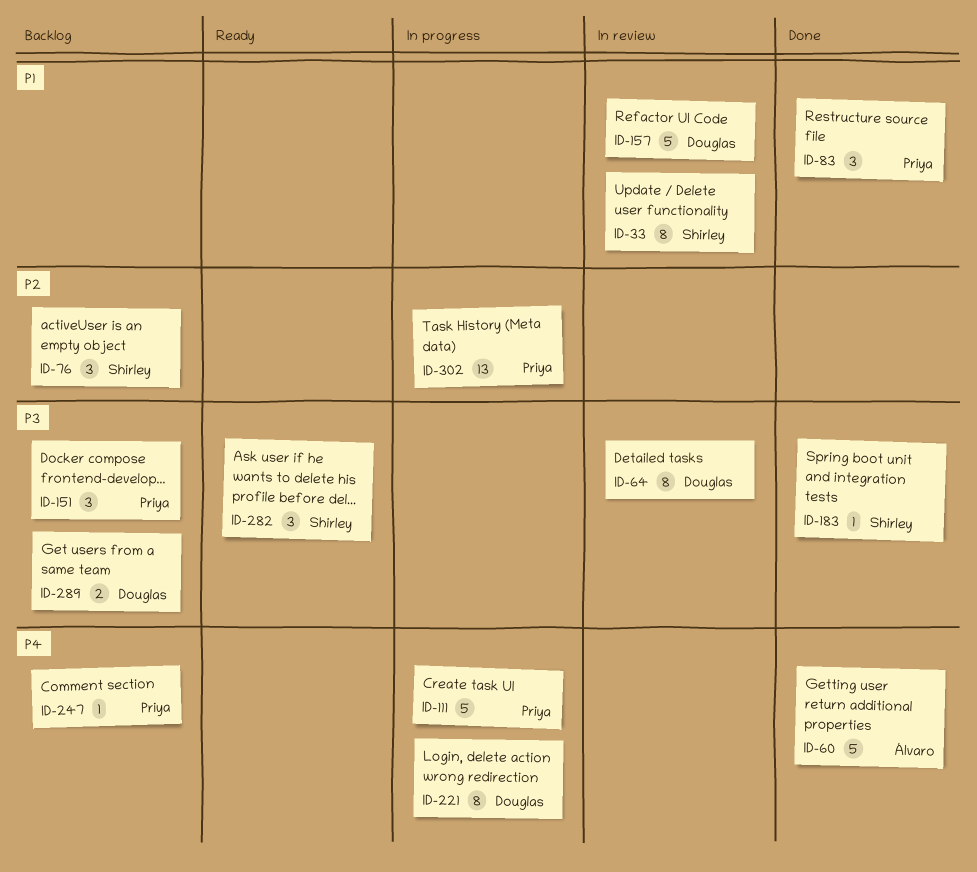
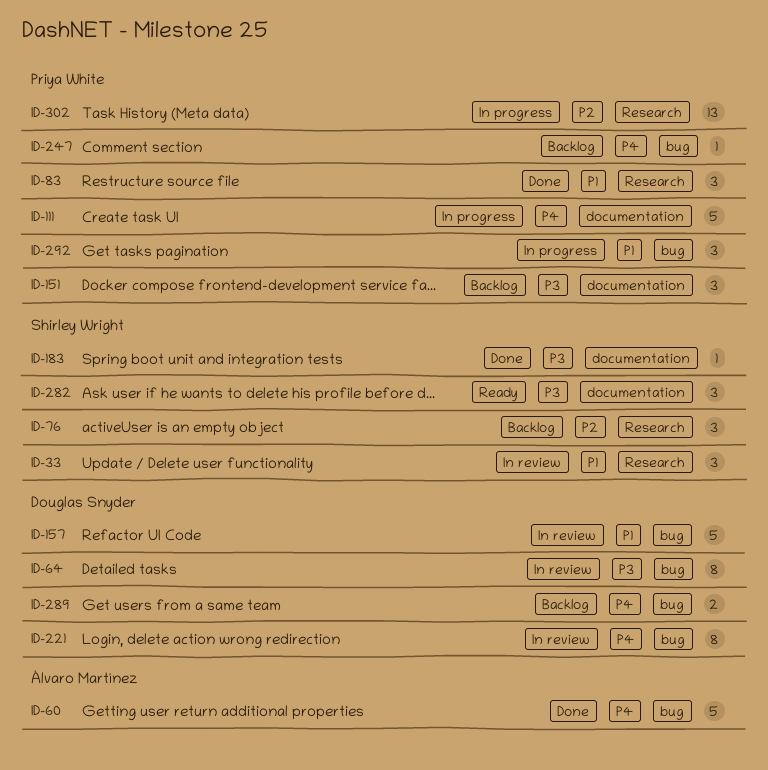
ID-33, estimate: 8 -> 3
ID-221, status: In progress -> In review
ID-289, priority: P3 -> P4
ID-292: none -> present

